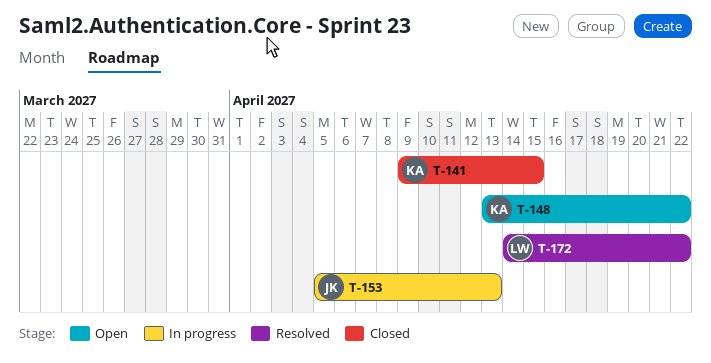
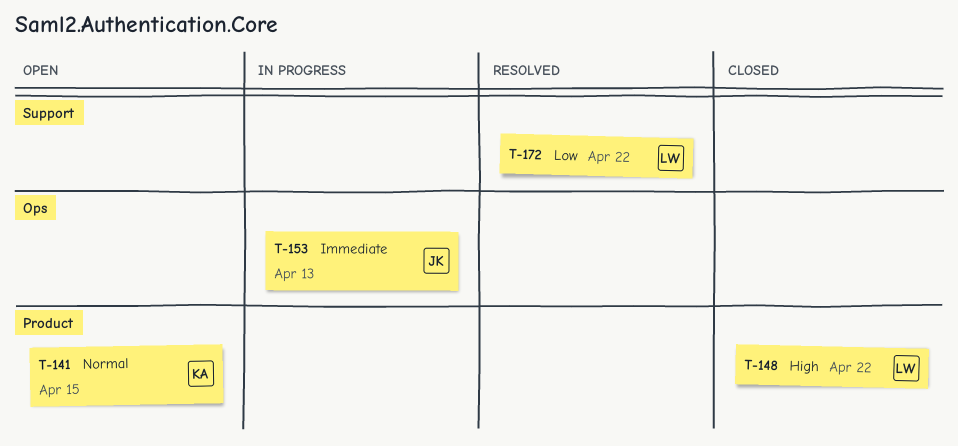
T-141, status: Closed -> Open
T-148, status: Open -> Closed
T-148, owner: KA -> LW

